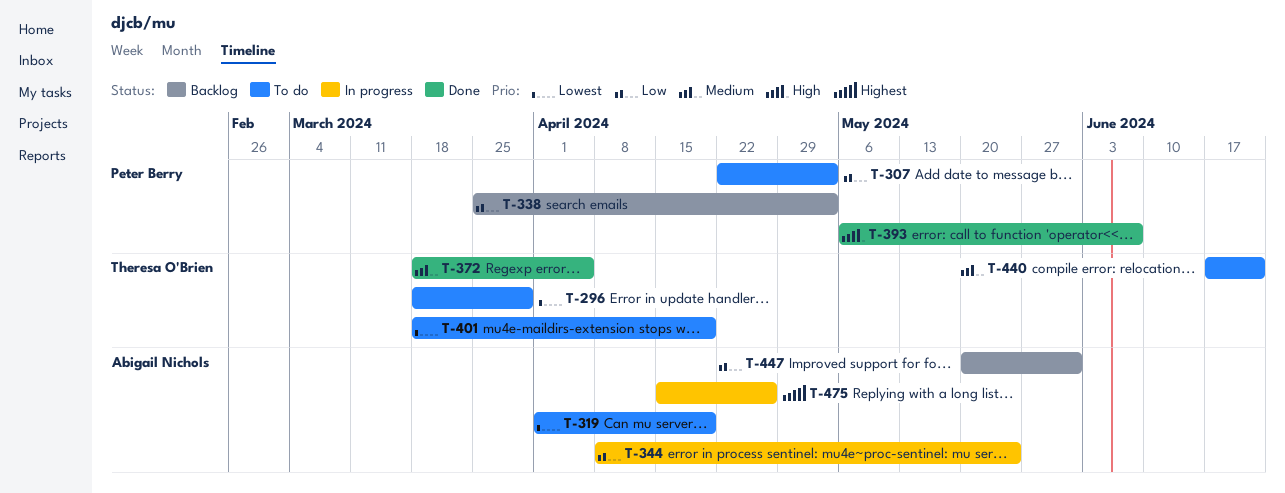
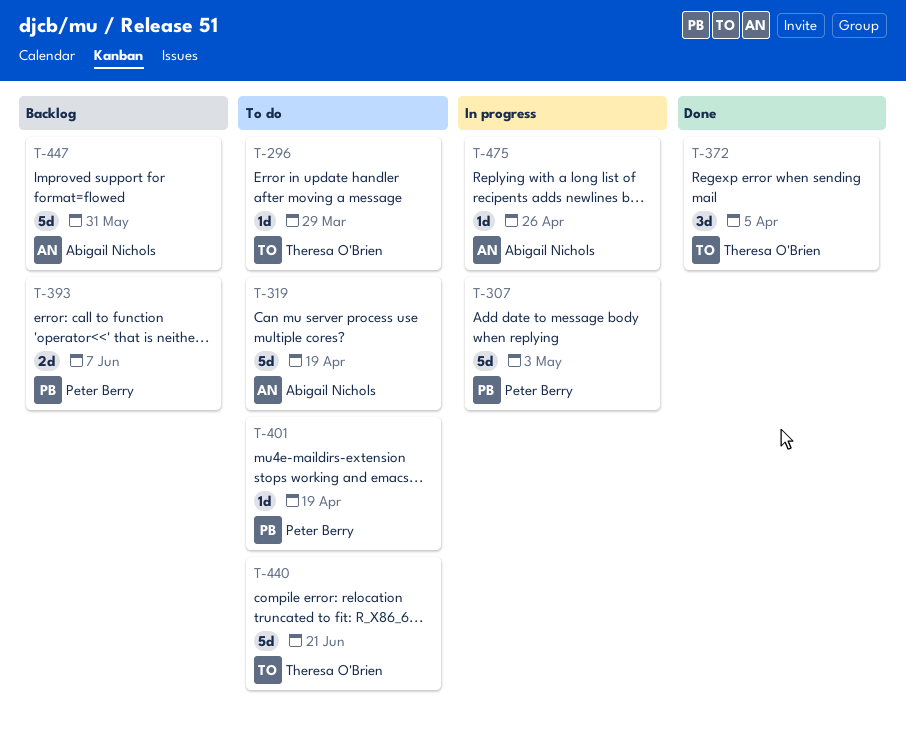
T-307, status: To do -> In progress
T-338: present -> none
T-344: present -> none
T-393, status: Done -> Backlog
T-401, owner: Theresa O'Brien -> Peter Berry

